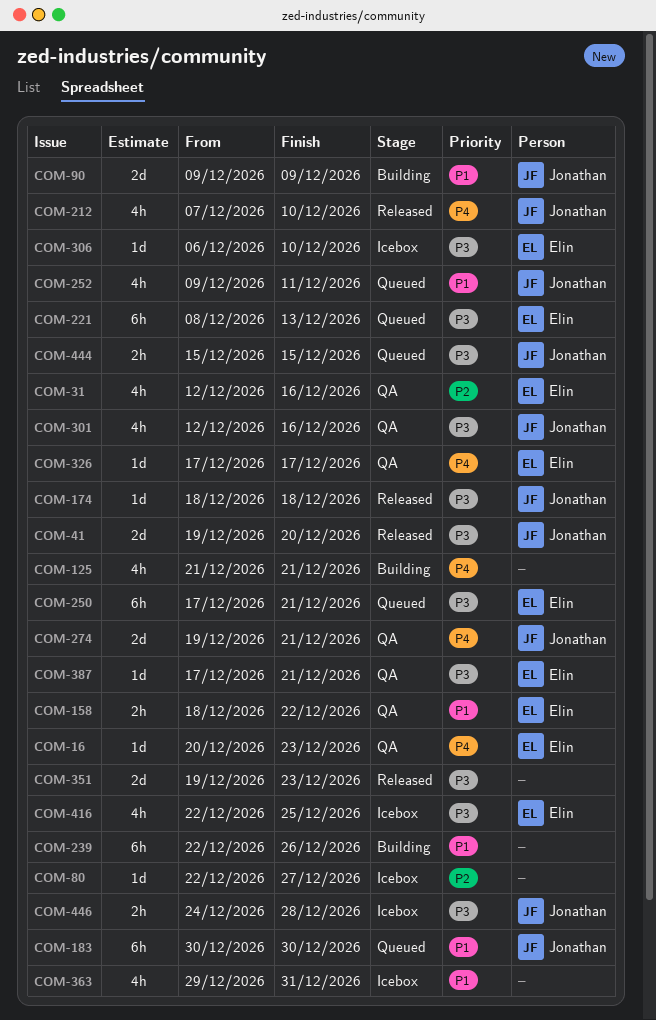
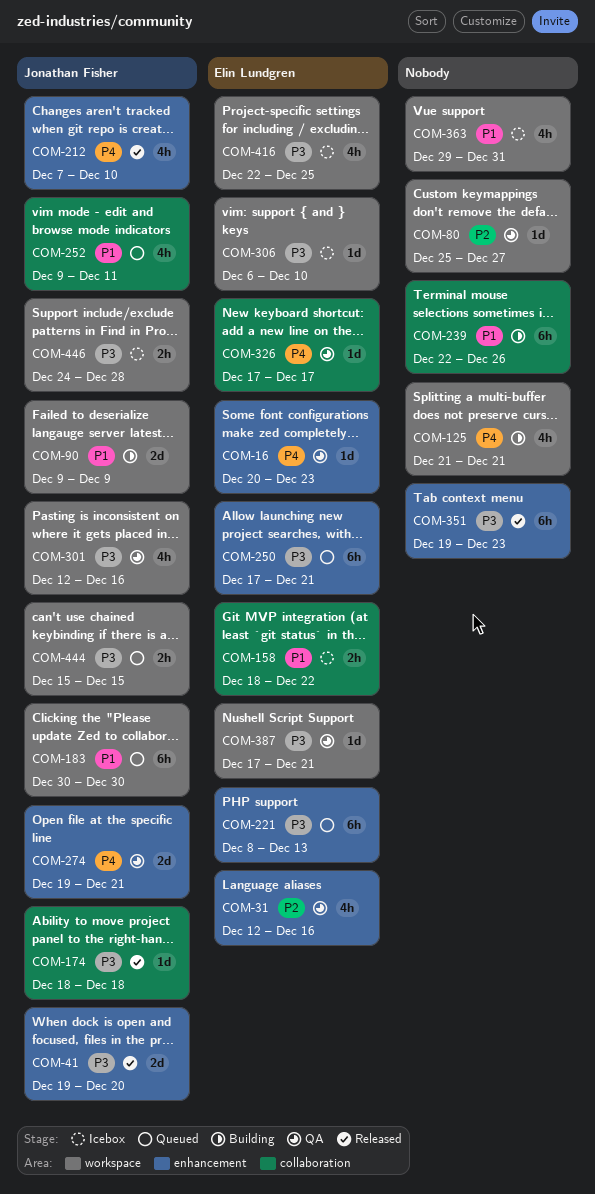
COM-80, status: Icebox -> QA
COM-80, start: Dec 22 -> Dec 25
COM-158, status: QA -> Icebox
COM-351, estimate: 2d -> 6h

